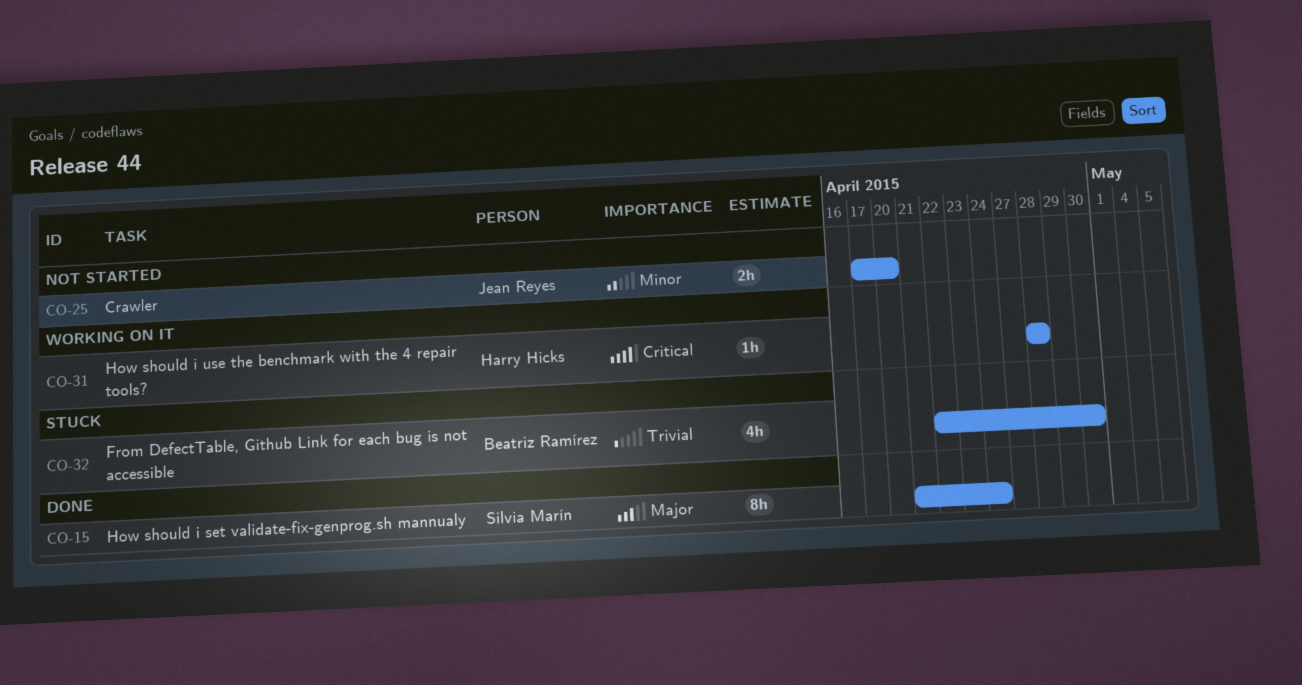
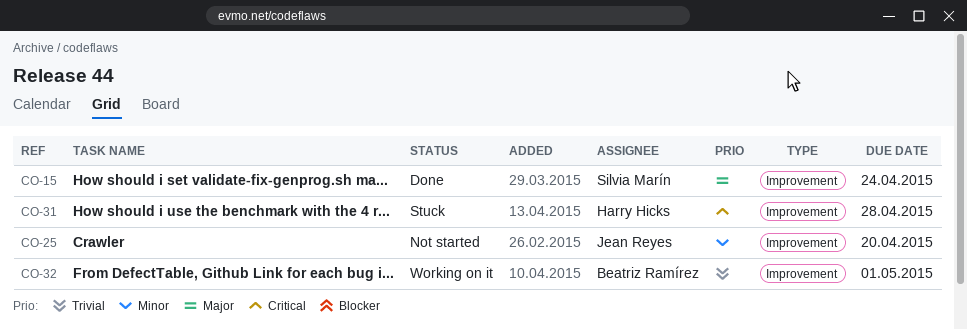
CO-31, status: Working on it -> Stuck
CO-32, status: Stuck -> Working on it
CO-32, due: Apr 30 -> May 1

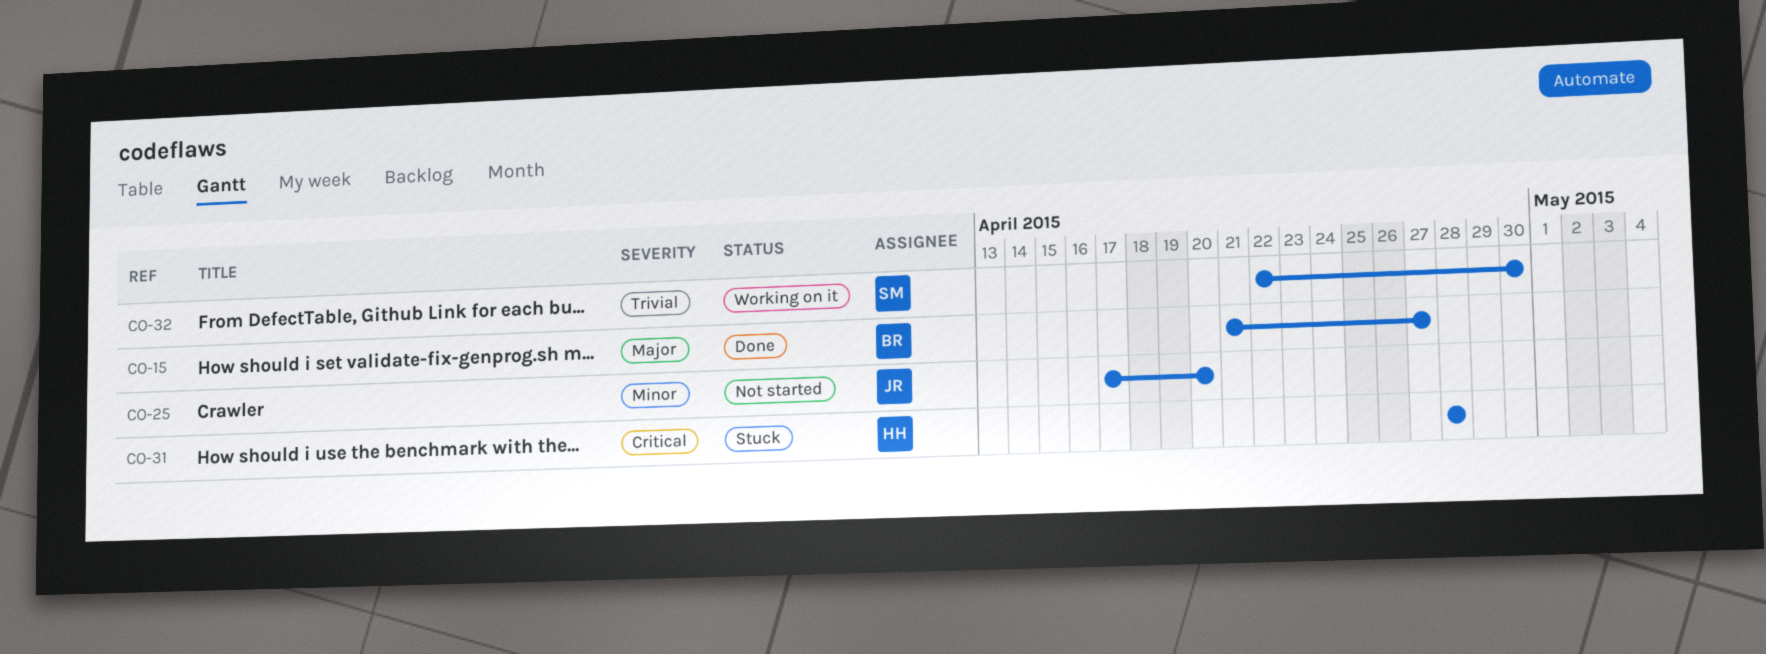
CO-15, owner: Silvia Marín -> Beatriz Ramírez
CO-15, due: Apr 24 -> Apr 27
CO-32, owner: Beatriz Ramírez -> Silvia Marín
CO-32, due: May 1 -> Apr 30

